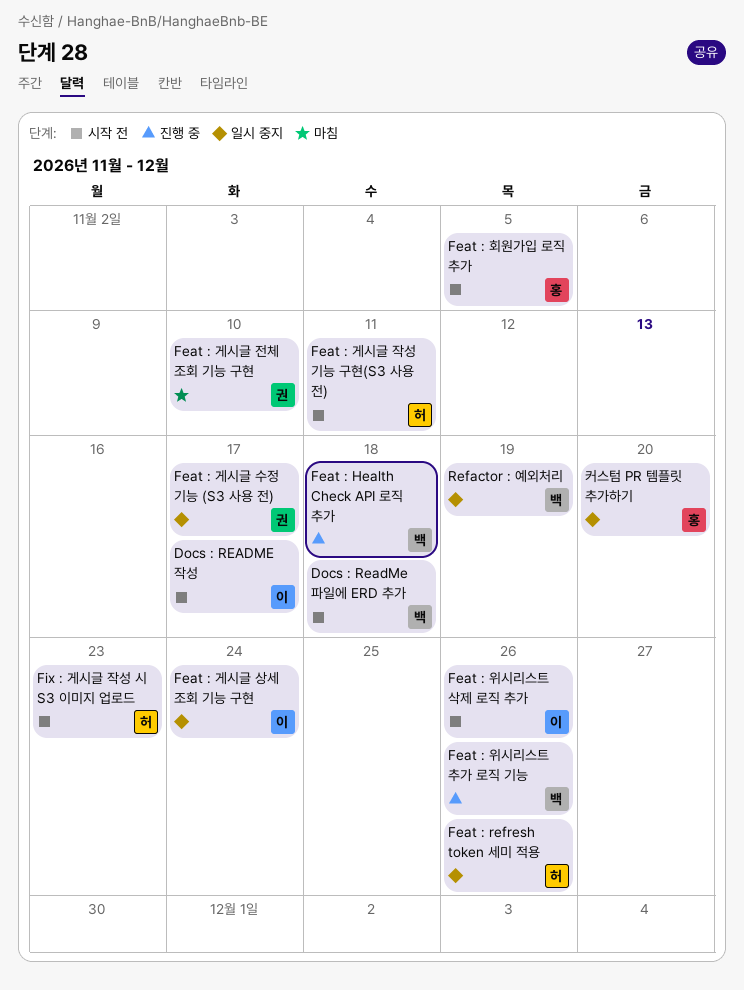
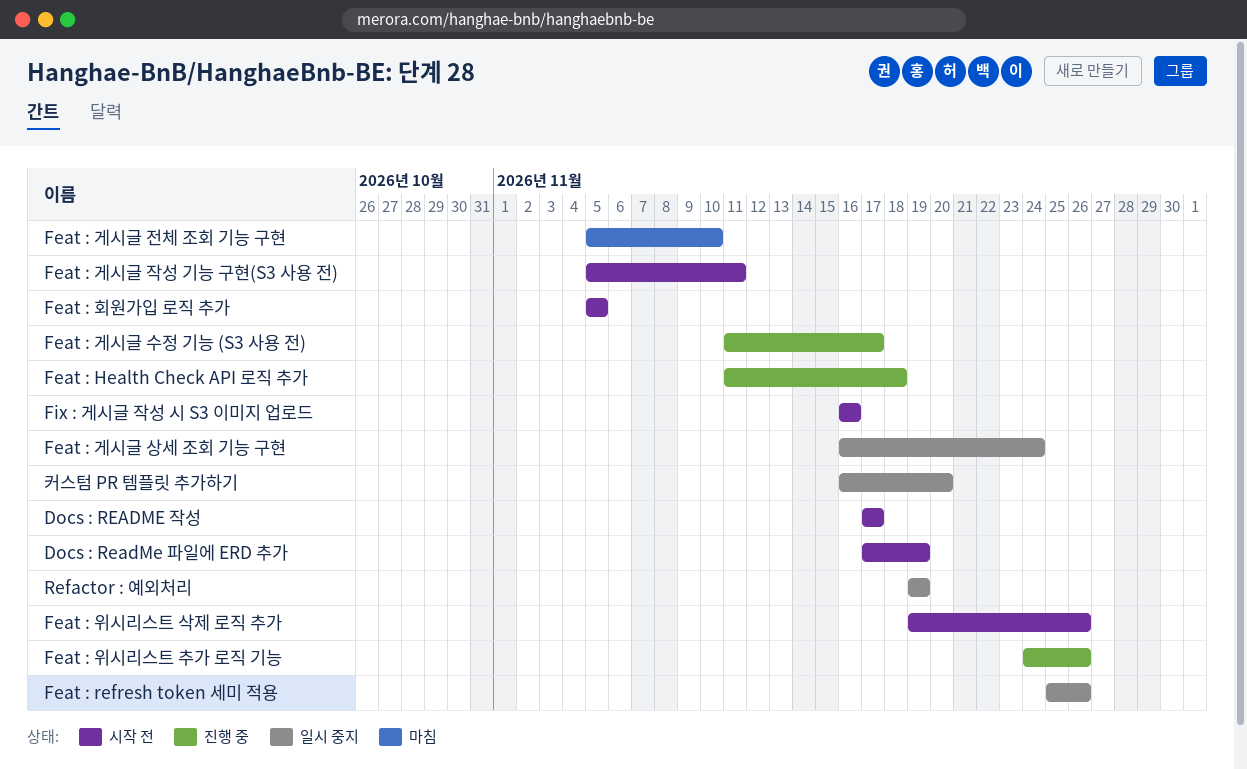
Docs : ReadMe 파일에 ERD 추가, due: Nov 18 -> Nov 19
Feat : 게시글 수정 기능 (S3 사용 전), status: 일시 중지 -> 진행 중
Fix : 게시글 작성 시 S3 이미지 업로드, due: Nov 23 -> Nov 16

